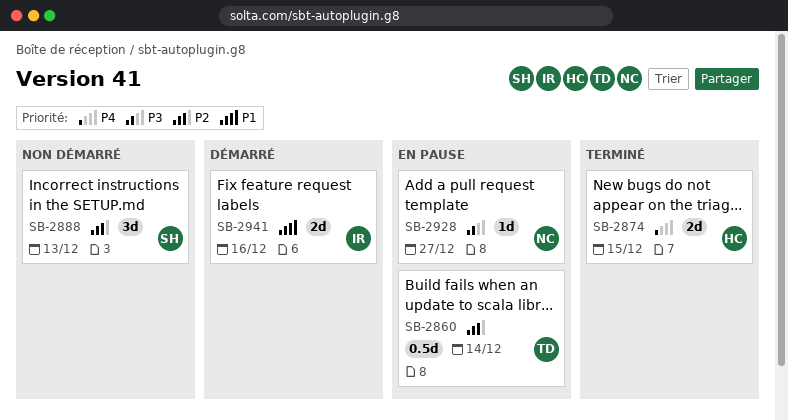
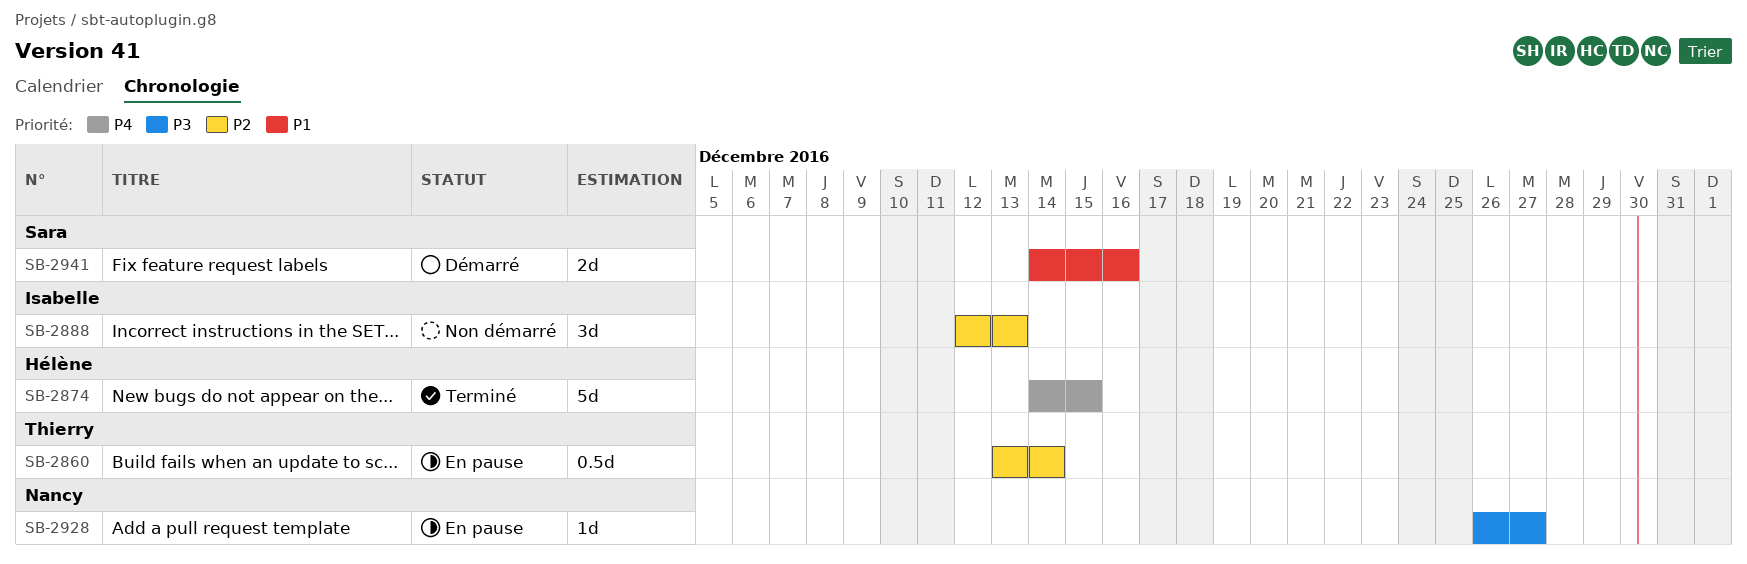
SB-2874, estimate: 2d -> 5d
SB-2888, owner: Sara -> Isabelle
SB-2941, owner: Isabelle -> Sara

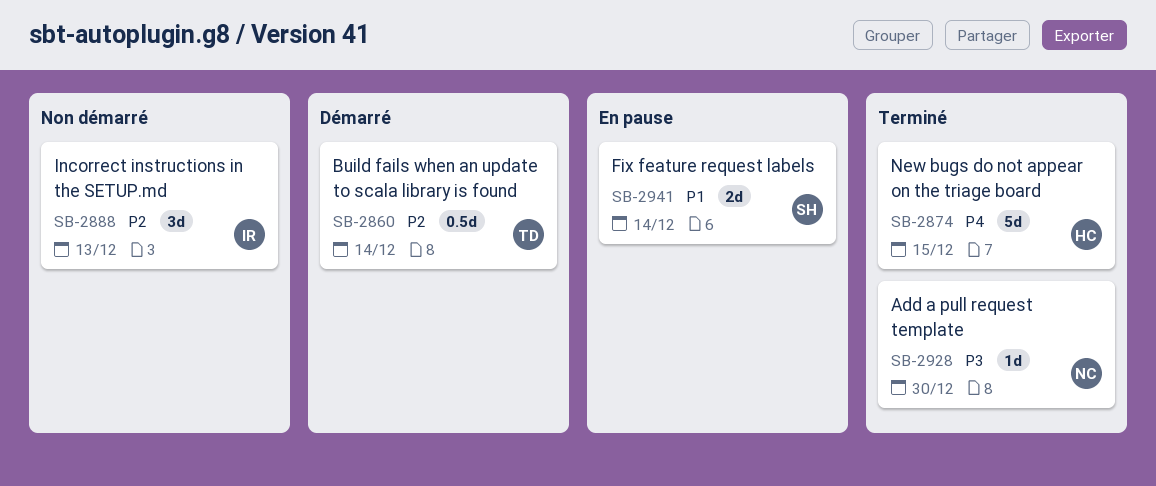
SB-2860, status: En pause -> Démarré
SB-2928, status: En pause -> Terminé
SB-2928, due: Dec 27 -> Dec 30
SB-2941, status: Démarré -> En pause
SB-2941, due: Dec 16 -> Dec 14

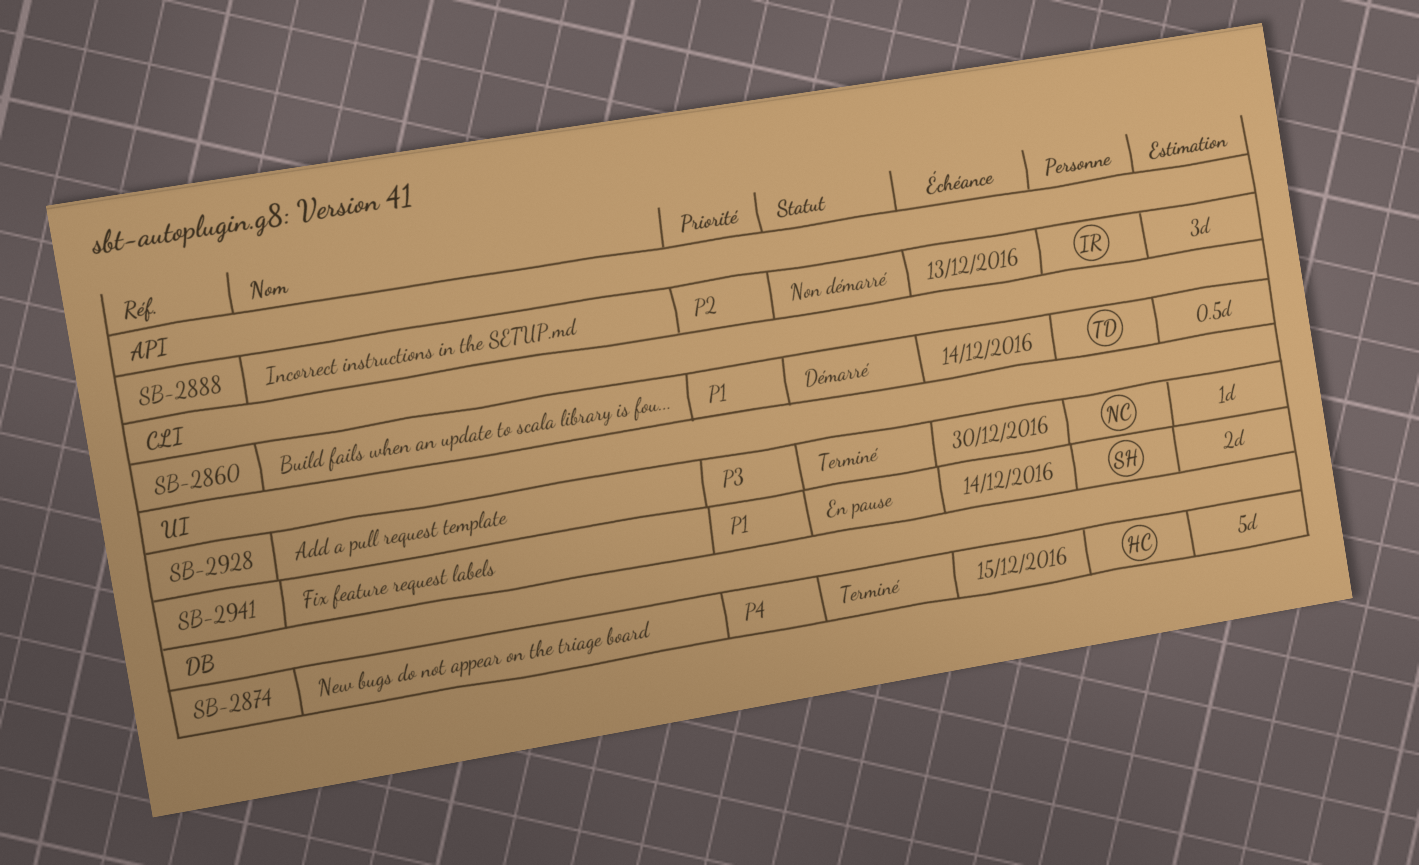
SB-2860, priority: P2 -> P1

